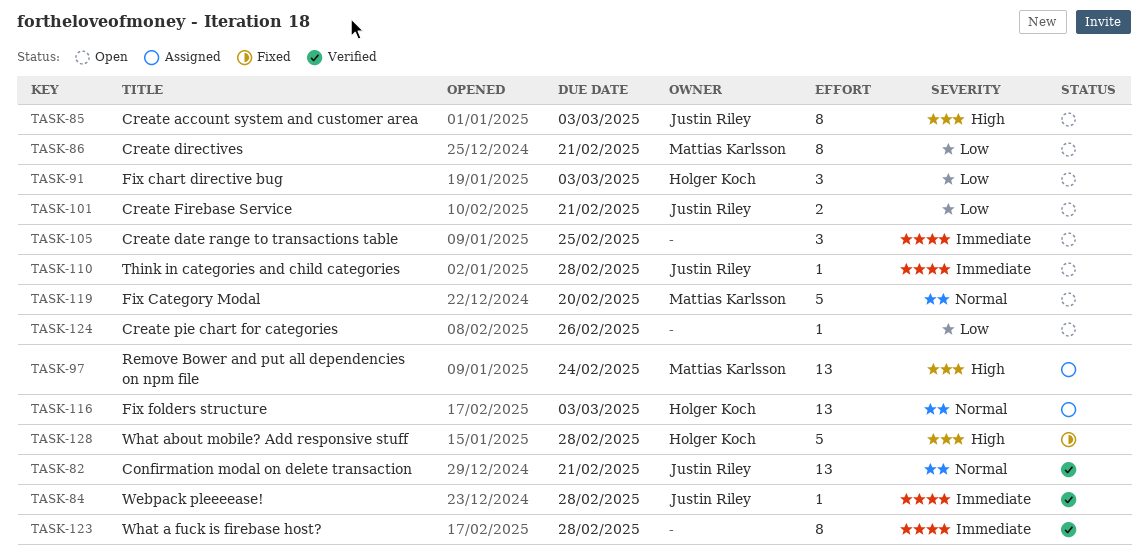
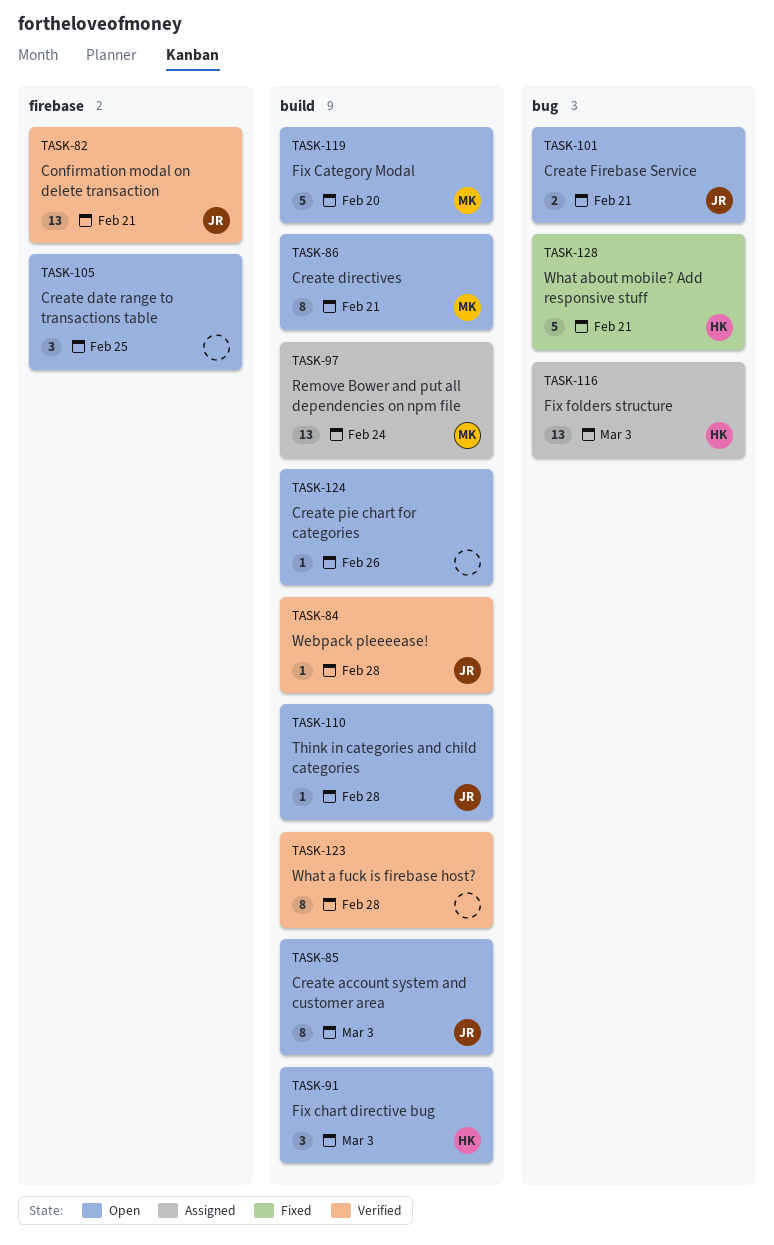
TASK-128, due: Feb 28 -> Feb 21

